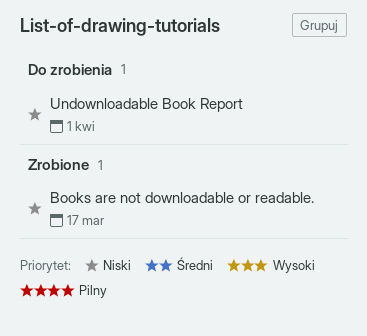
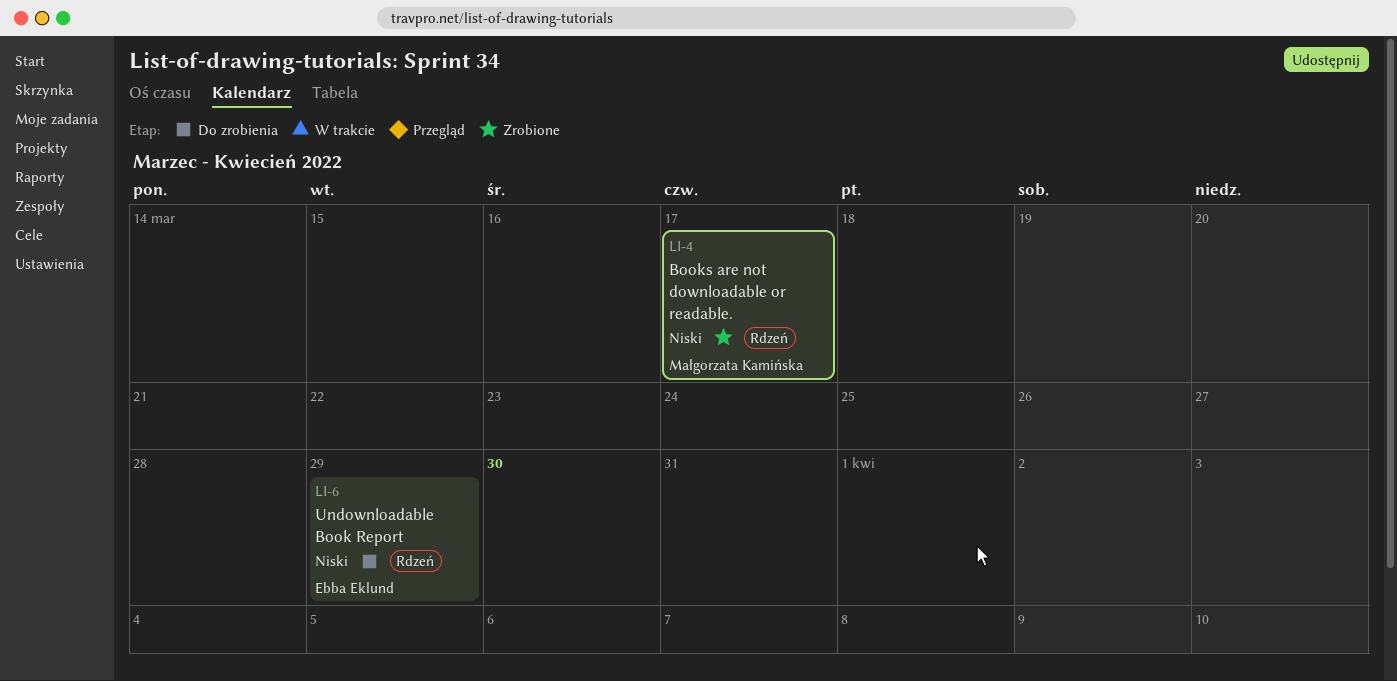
Undownloadable Book Report, due: Apr 1 -> Mar 29

